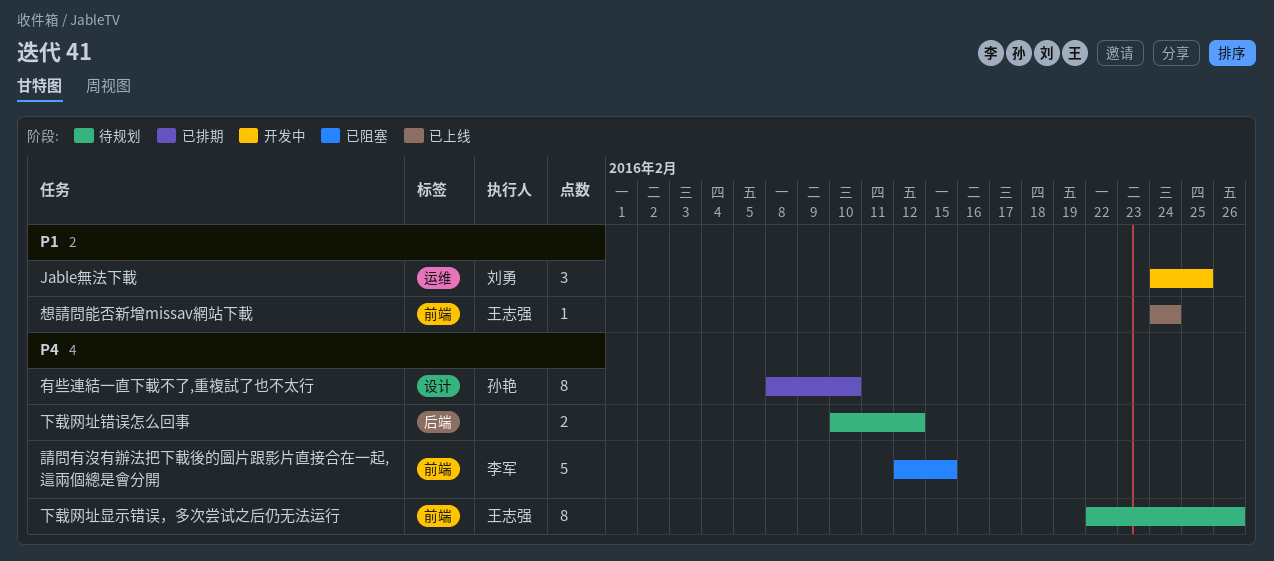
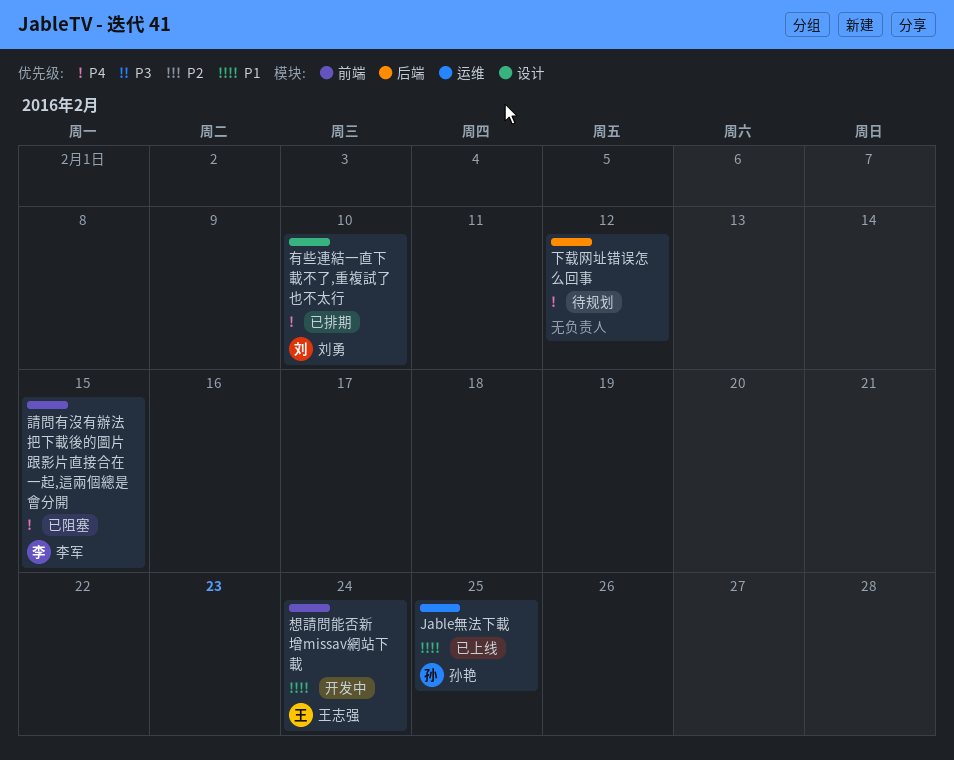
Jable無法下載, status: 开发中 -> 已上线
Jable無法下載, owner: 刘勇 -> 孙艳
下载网址显示错误，多次尝试之后仍无法运行: present -> none
想請問能否新增missav網站下載, status: 已上线 -> 开发中
有些連結一直下載不了,重複試了也不太行, owner: 孙艳 -> 刘勇

